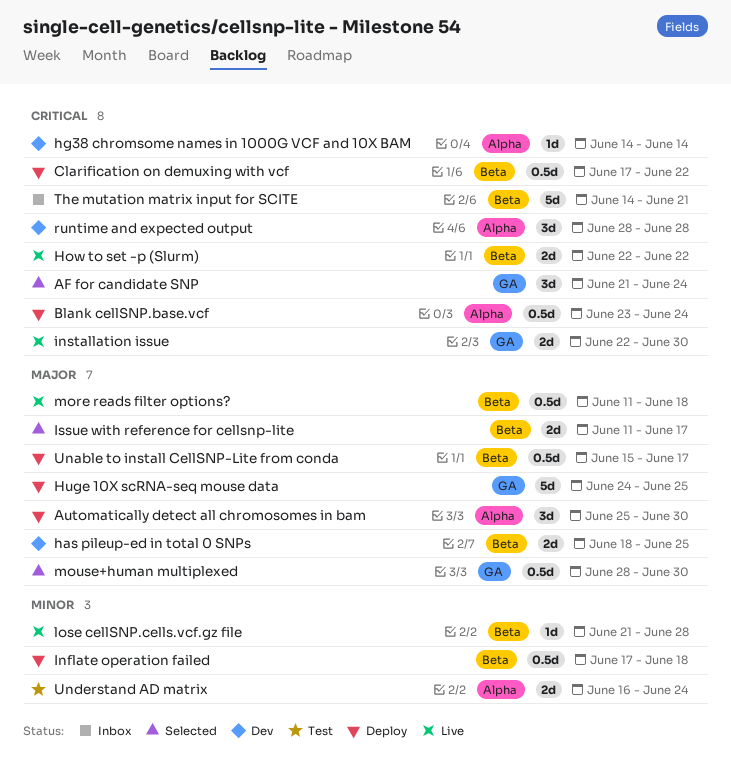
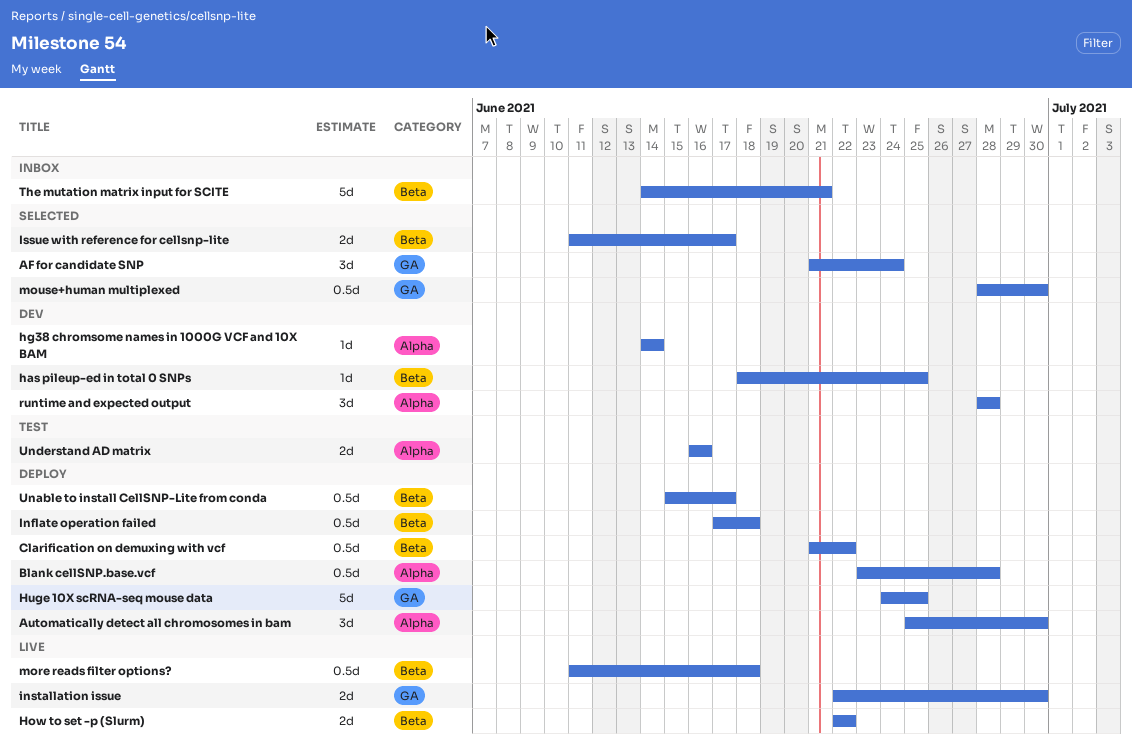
Blank cellSNP.base.vcf, due: Jun 24 -> Jun 28
Clarification on demuxing with vcf, start: Jun 17 -> Jun 21
has pileup-ed in total 0 SNPs, estimate: 2d -> 1d
lose cellSNP.cells.vcf.gz file: present -> none
Understand AD matrix, due: Jun 24 -> Jun 16

